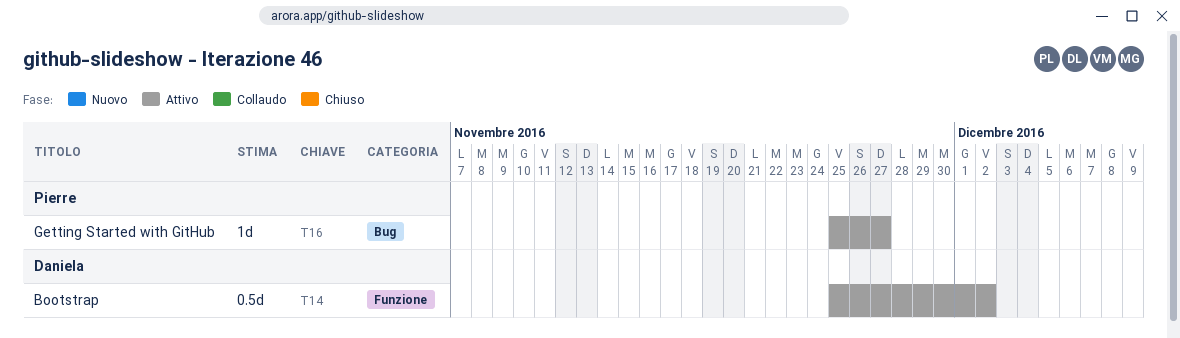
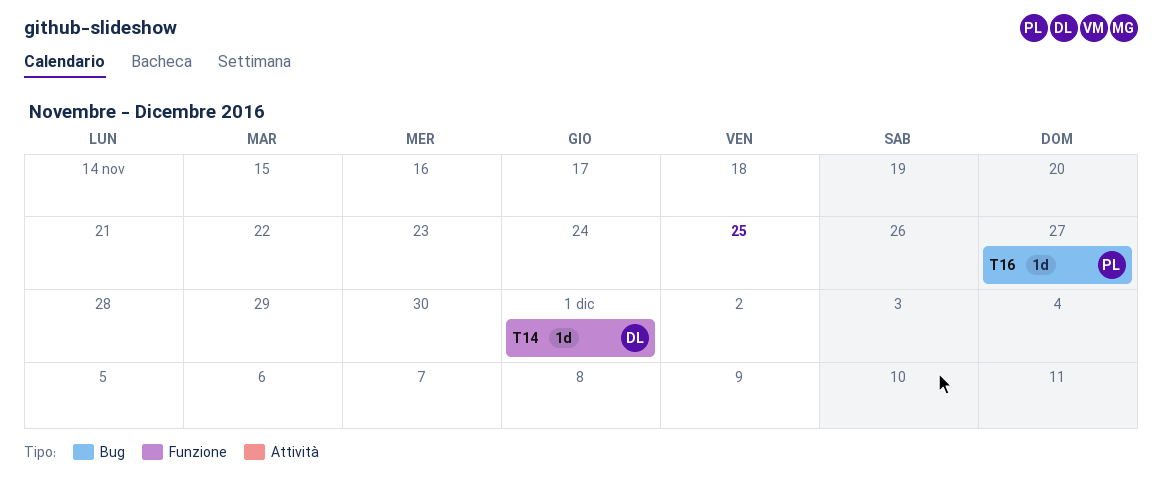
T14, estimate: 0.5d -> 1d
T14, due: Dec 2 -> Dec 1

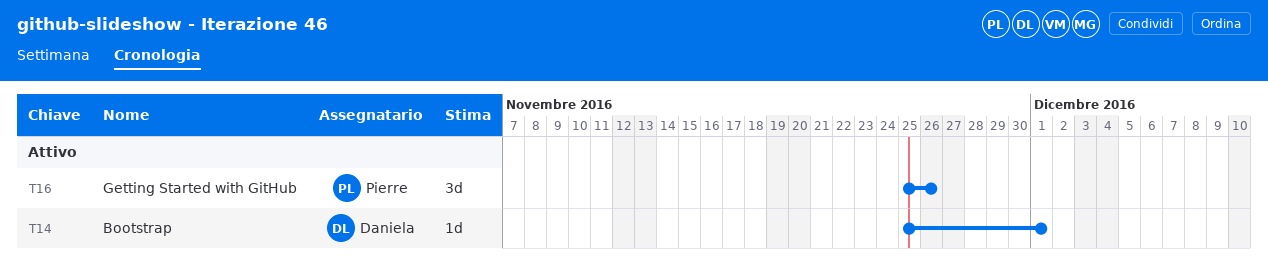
T16, estimate: 1d -> 3d
T16, due: Nov 27 -> Nov 26

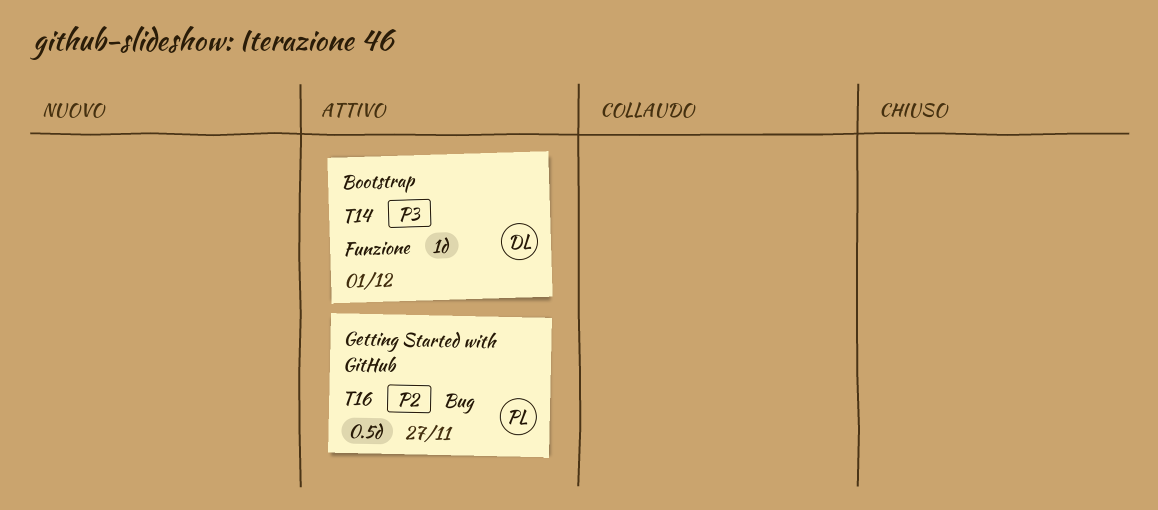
T16, estimate: 3d -> 0.5d
T16, due: Nov 26 -> Nov 27

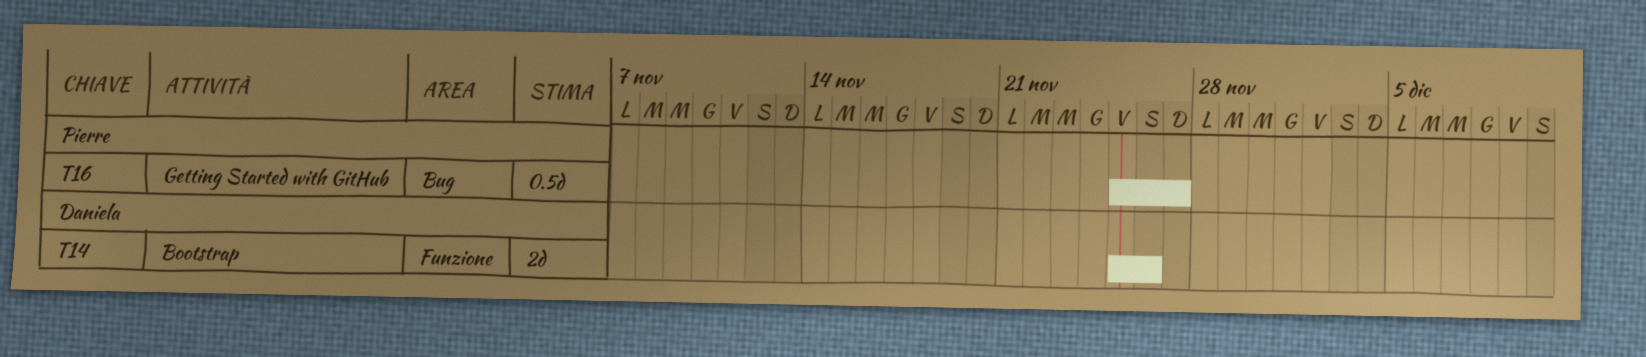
T14, estimate: 1d -> 2d
T14, due: Dec 1 -> Nov 26

